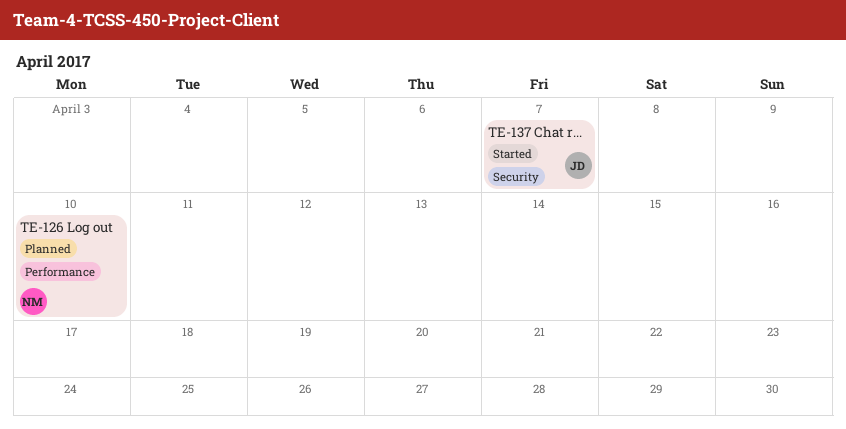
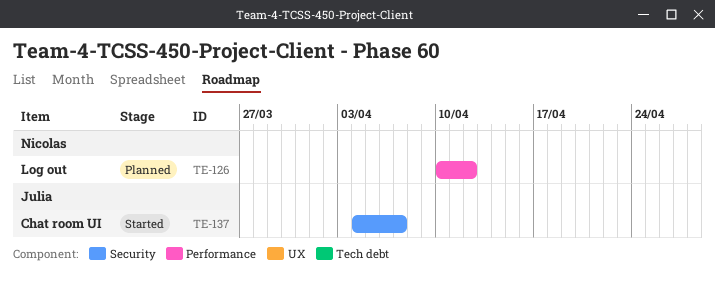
TE-126, due: Apr 10 -> Apr 12

